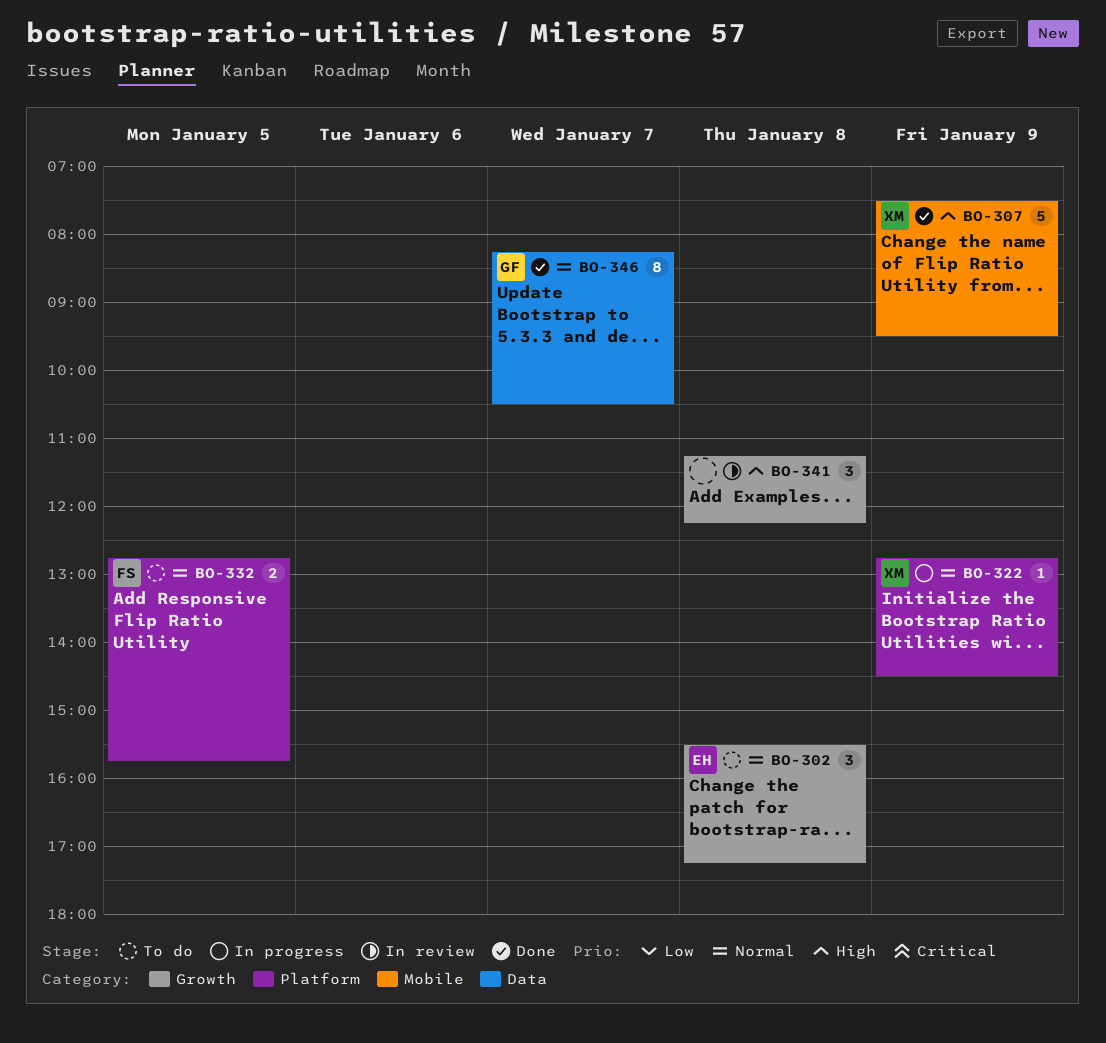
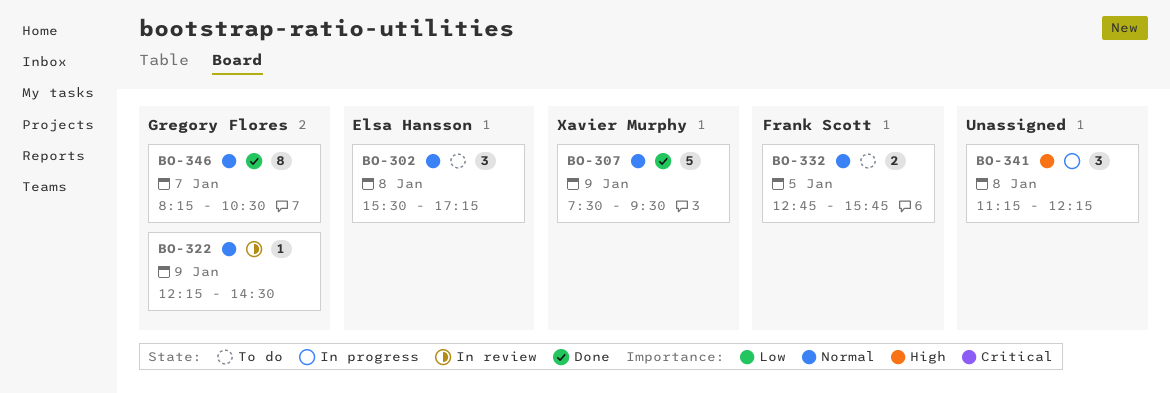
BO-307, priority: High -> Normal
BO-322, status: In progress -> In review
BO-322, owner: Xavier Murphy -> Gregory Flores
BO-322, begins: 12:45 -> 12:15
BO-341, status: In review -> In progress

